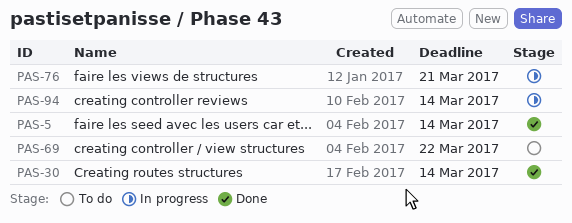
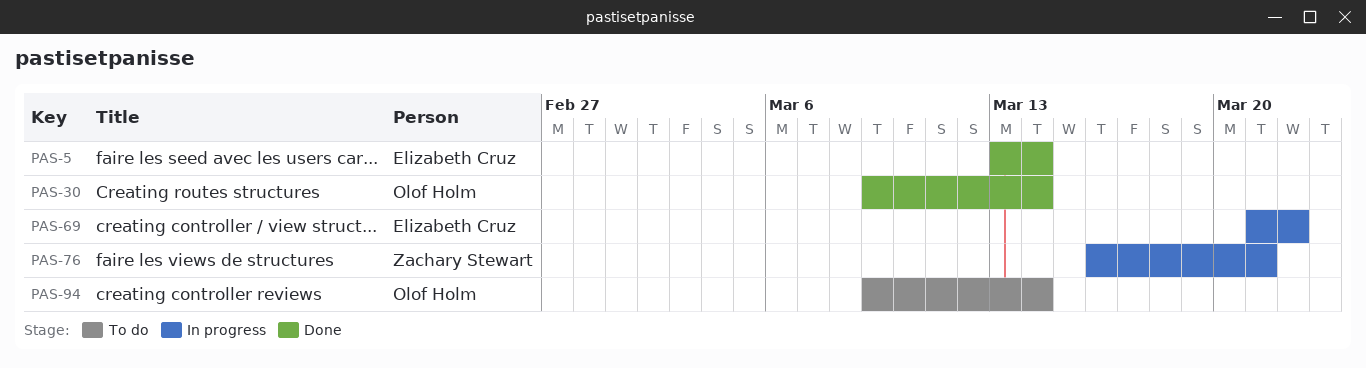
PAS-69, status: To do -> In progress
PAS-94, status: In progress -> To do

